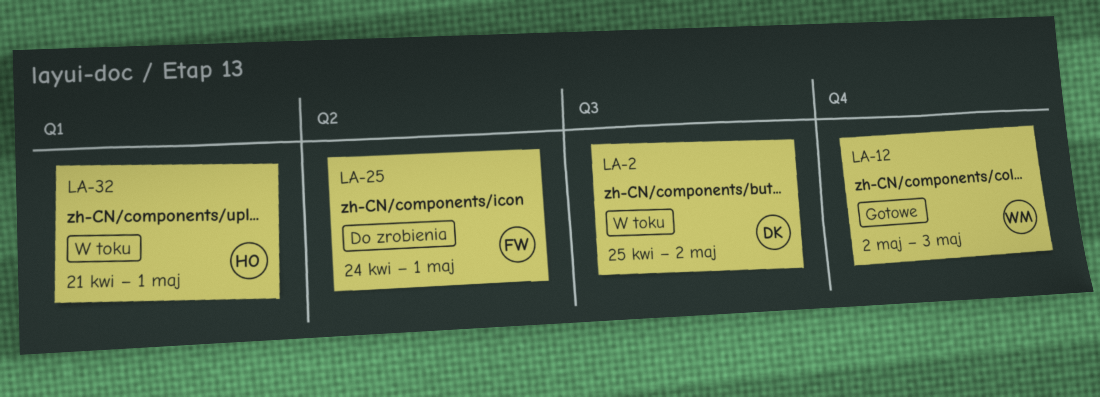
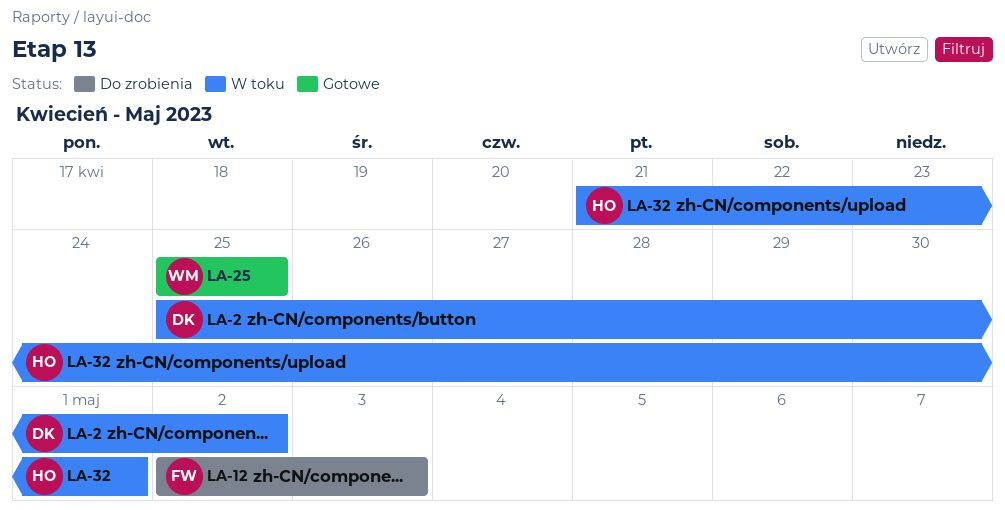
LA-12, status: Gotowe -> Do zrobienia
LA-12, owner: WM -> FW
LA-25, status: Do zrobienia -> Gotowe
LA-25, owner: FW -> WM
LA-25, start: Apr 24 -> Apr 25
LA-25, due: May 1 -> Apr 25

